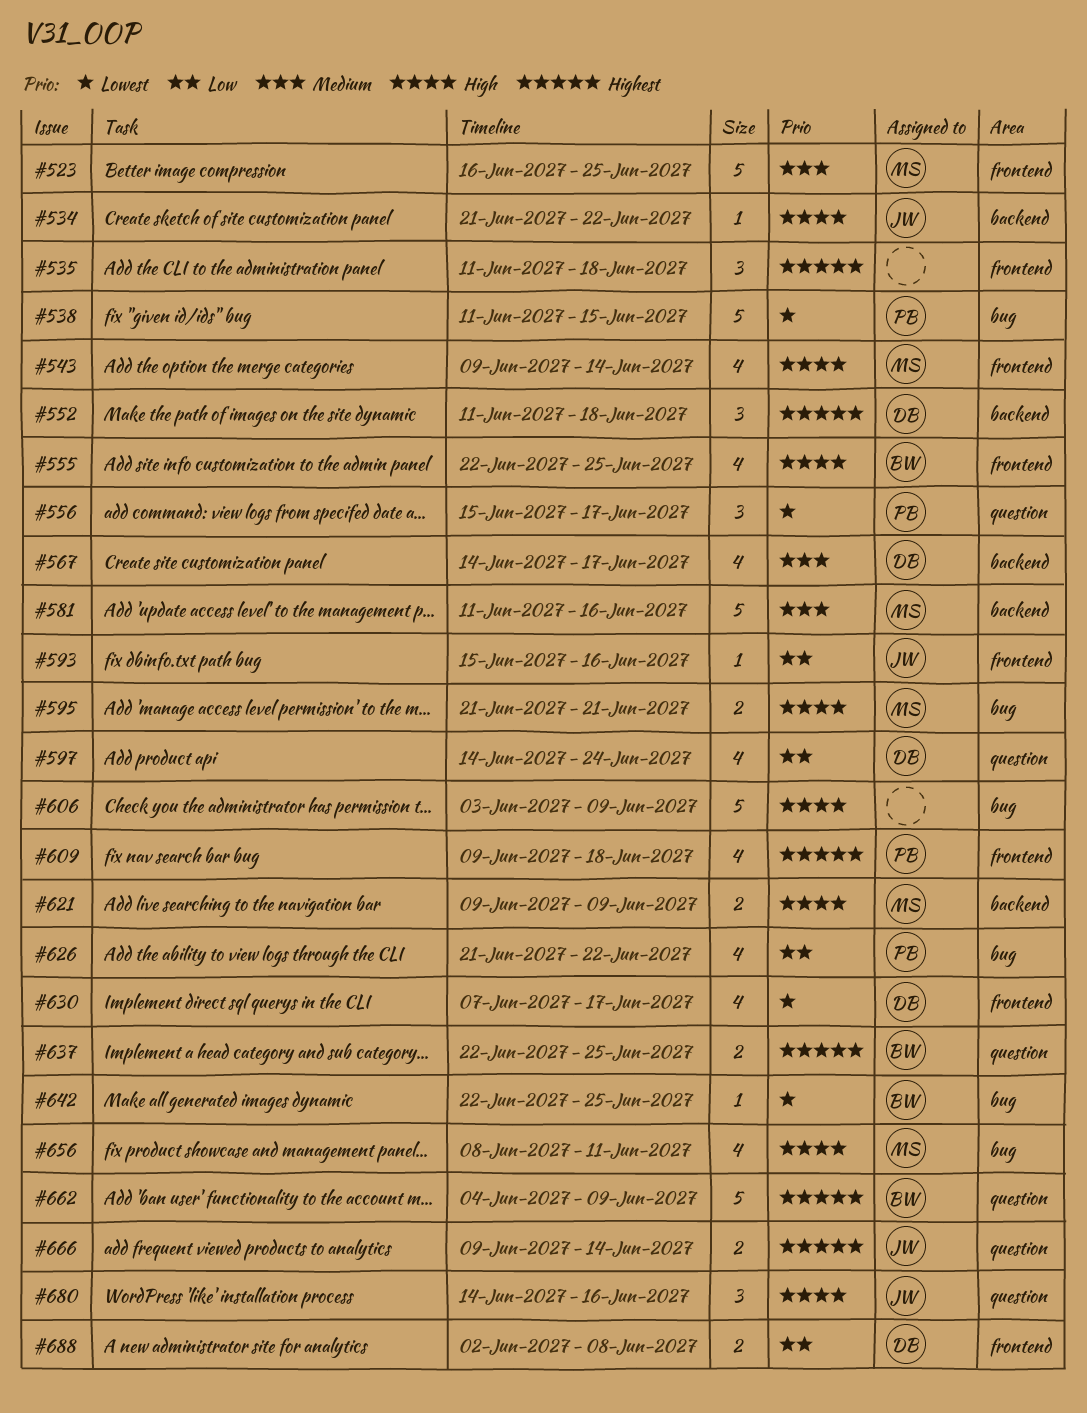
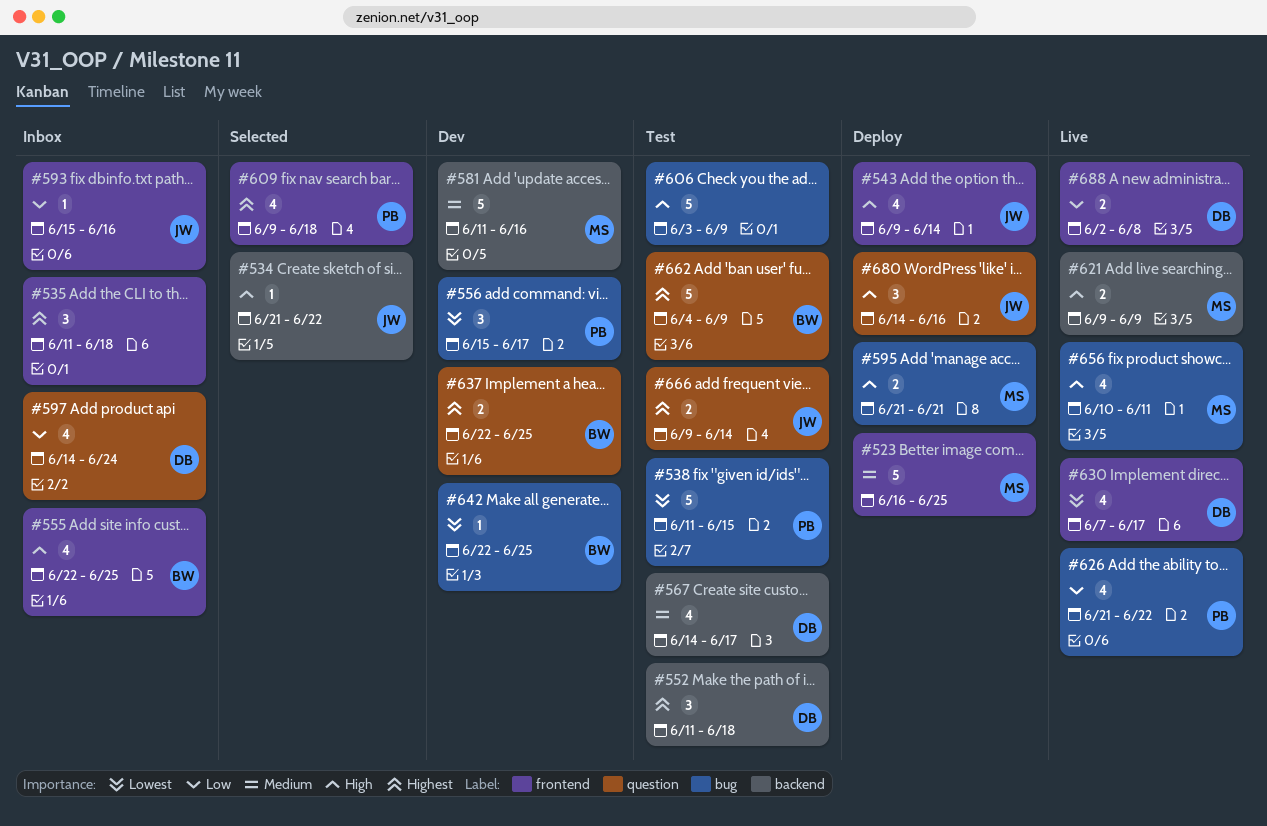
#543, owner: MS -> JW
#556, label: question -> bug
#656, start: Jun 8 -> Jun 10

